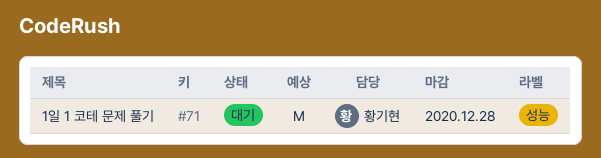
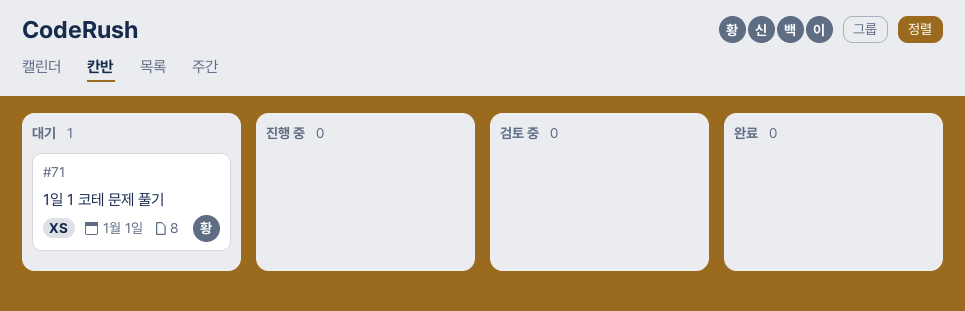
#71, estimate: M -> XS
#71, due: Dec 28 -> Jan 1

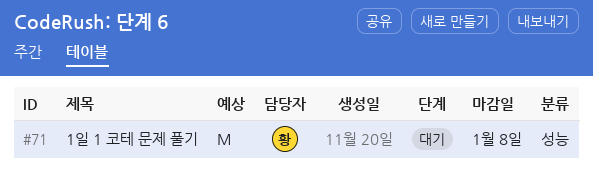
#71, estimate: XS -> M
#71, due: Jan 1 -> Jan 8

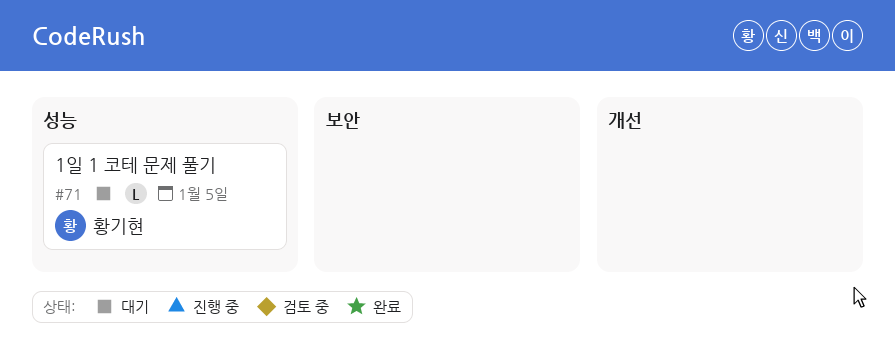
#71, estimate: M -> L
#71, due: Jan 8 -> Jan 5

